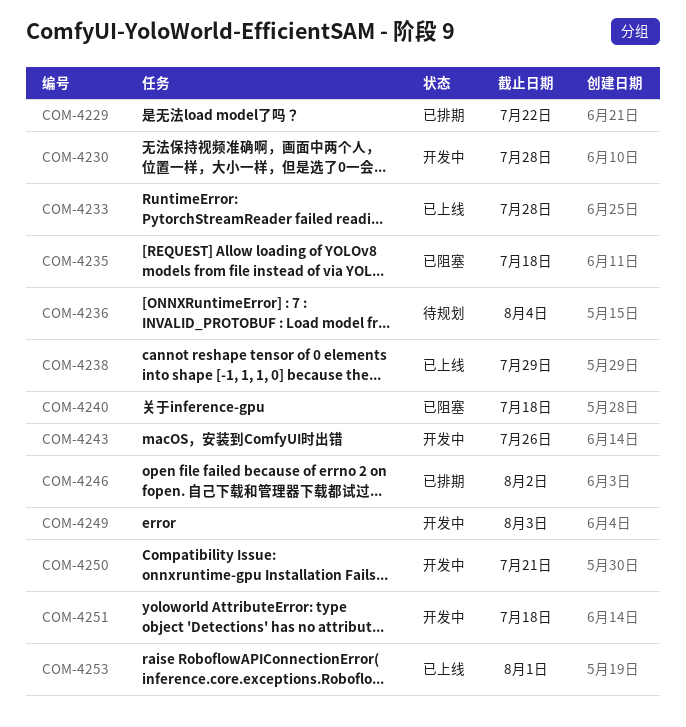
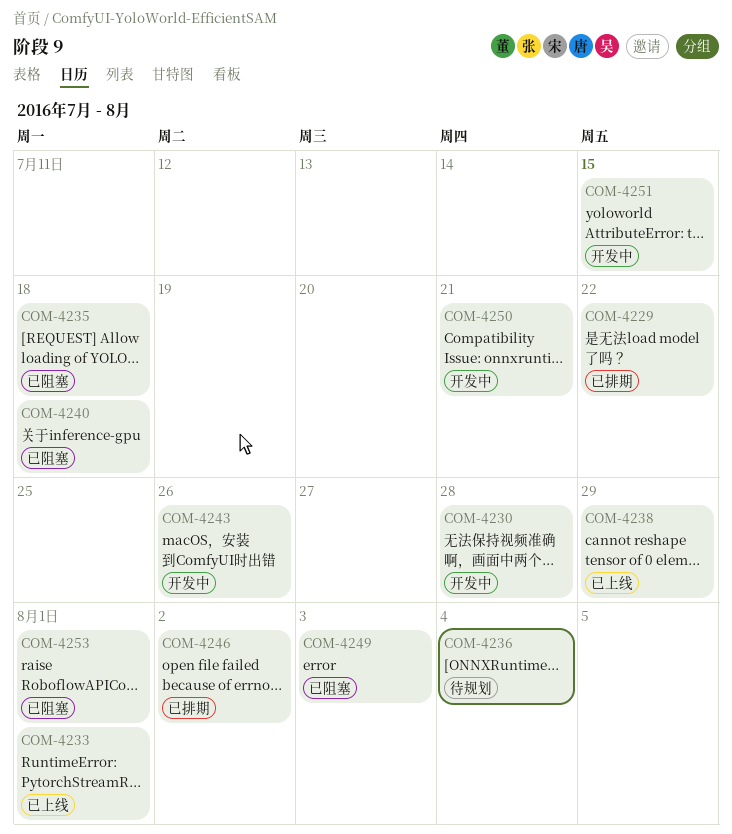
COM-4233, due: Jul 28 -> Aug 1
COM-4249, status: 开发中 -> 已阻塞
COM-4251, due: Jul 18 -> Jul 15
COM-4253, status: 已上线 -> 已阻塞

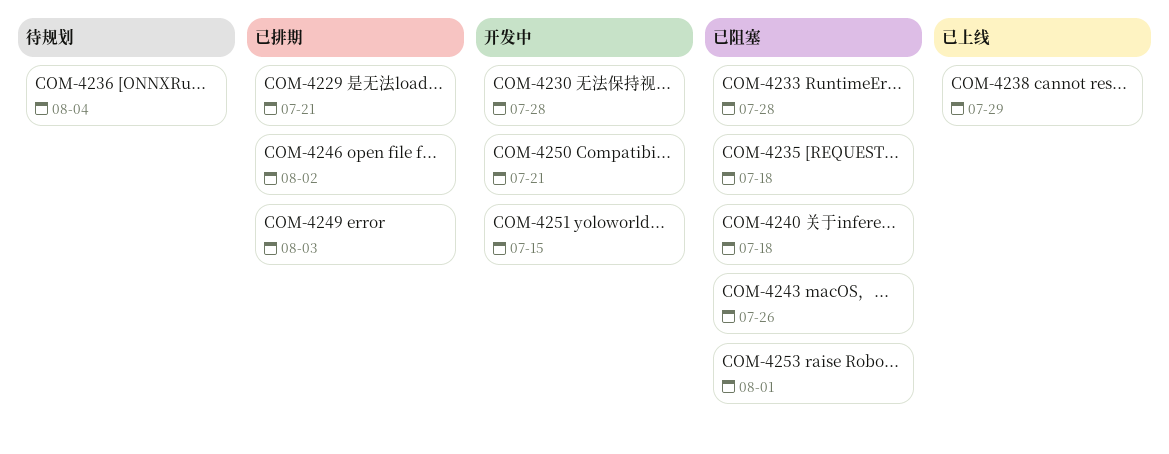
COM-4229, due: Jul 22 -> Jul 21
COM-4233, status: 已上线 -> 已阻塞
COM-4233, due: Aug 1 -> Jul 28
COM-4243, status: 开发中 -> 已阻塞
COM-4249, status: 已阻塞 -> 已排期

